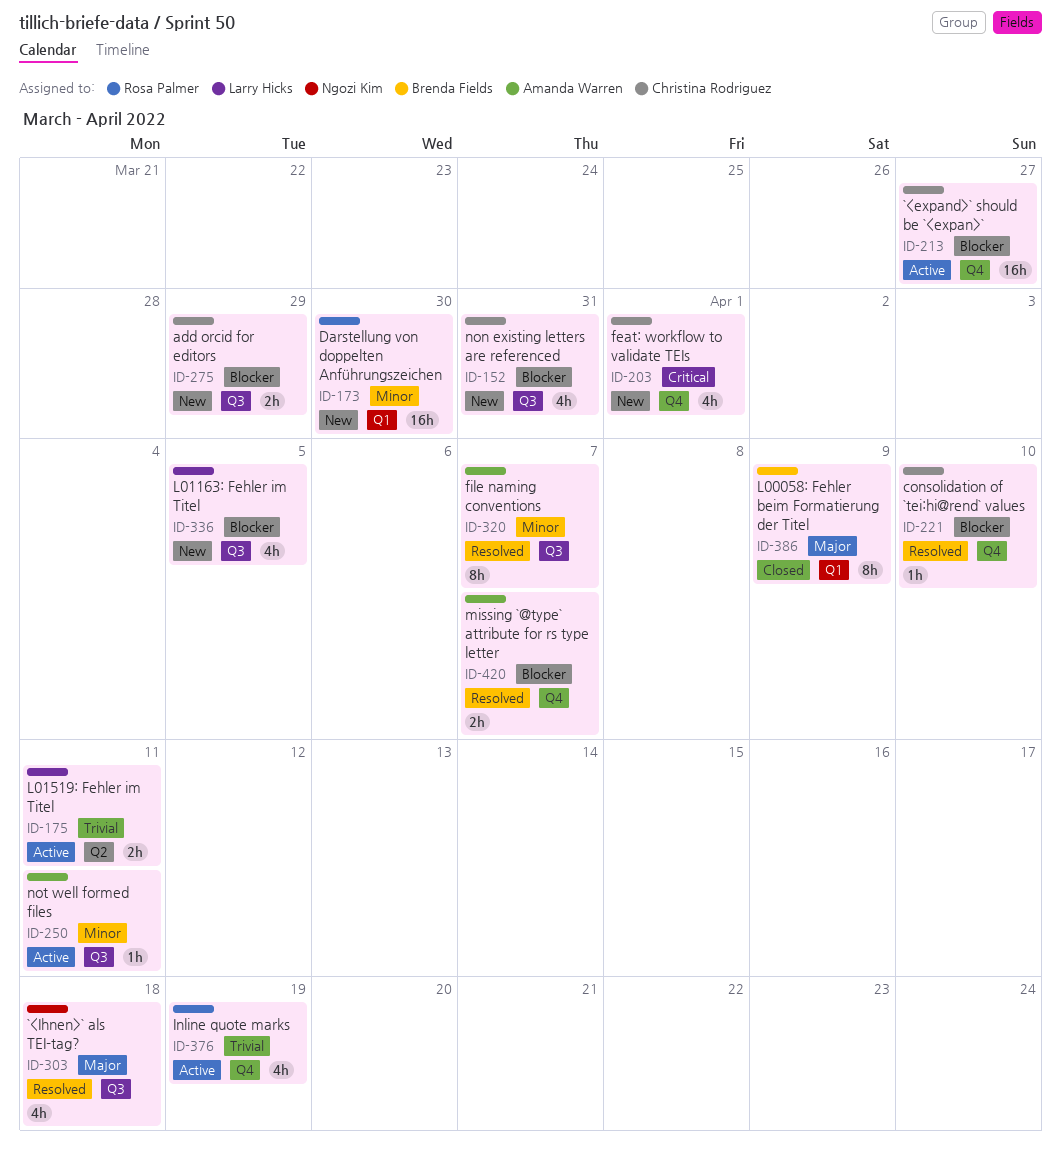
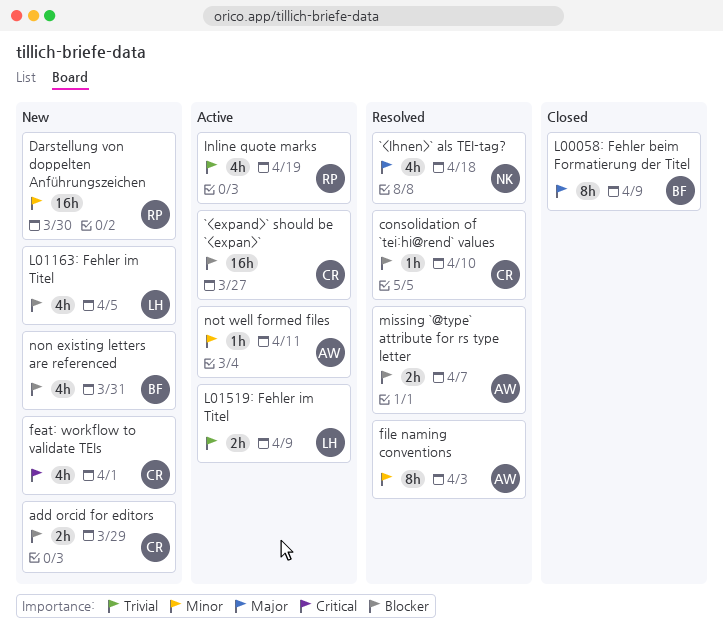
file naming conventions, due: Apr 7 -> Apr 3
L01519: Fehler im Titel, due: Apr 11 -> Apr 9
non existing letters are referenced, owner: Christina Rodriguez -> Brenda Fields

